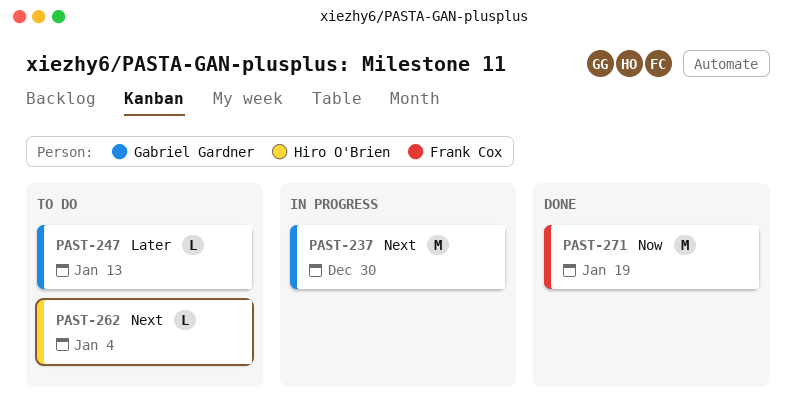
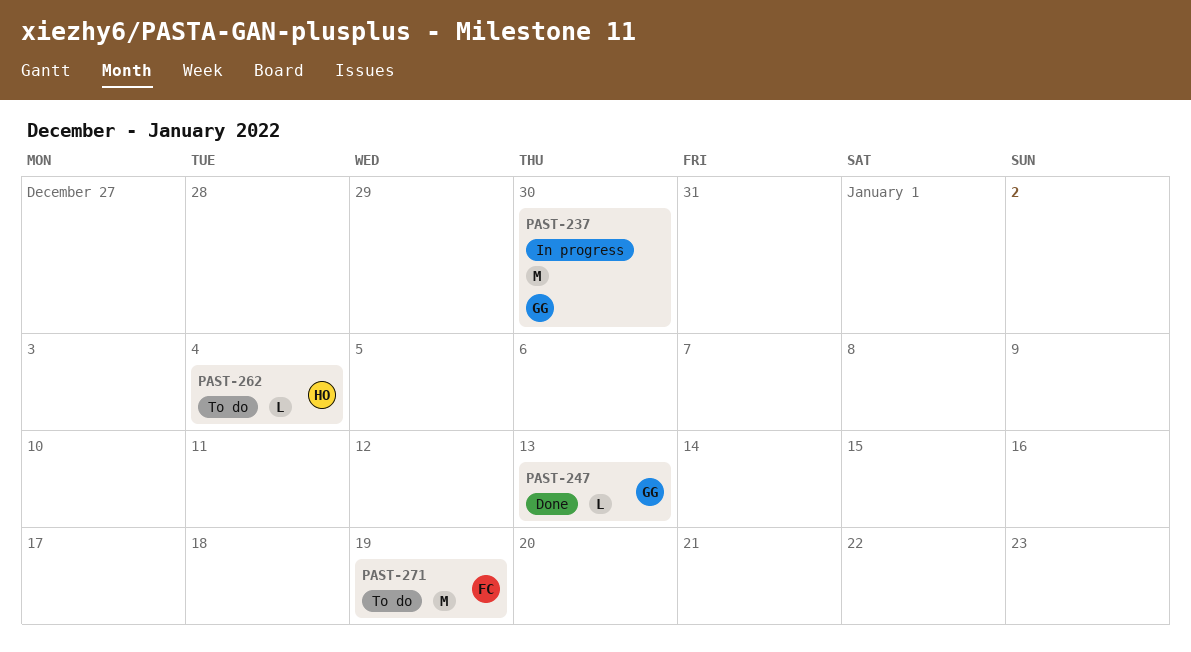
PAST-247, status: To do -> Done
PAST-271, status: Done -> To do

